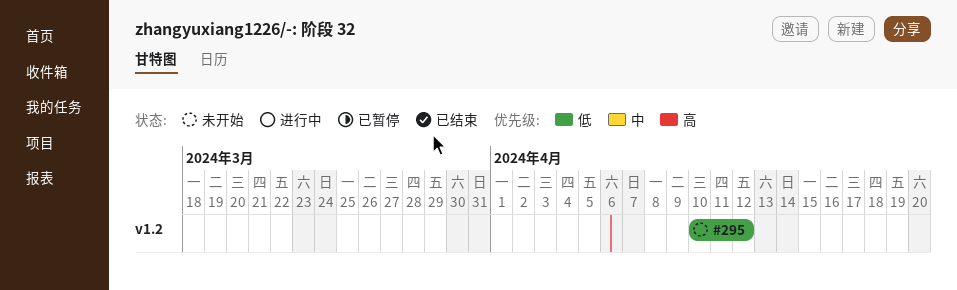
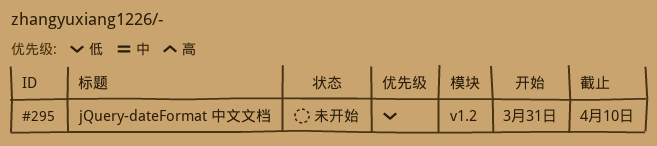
#295, start: Apr 10 -> Mar 31
#295, due: Apr 12 -> Apr 10

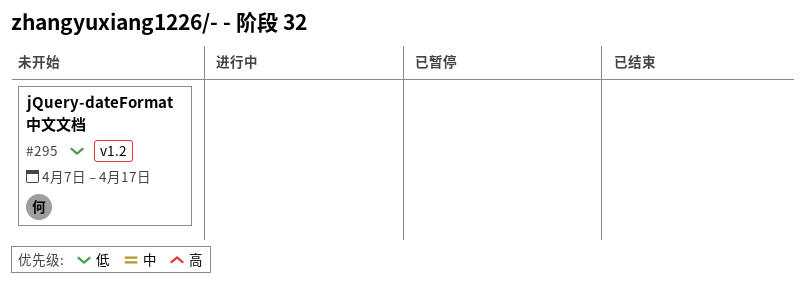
#295, start: Mar 31 -> Apr 7
#295, due: Apr 10 -> Apr 17

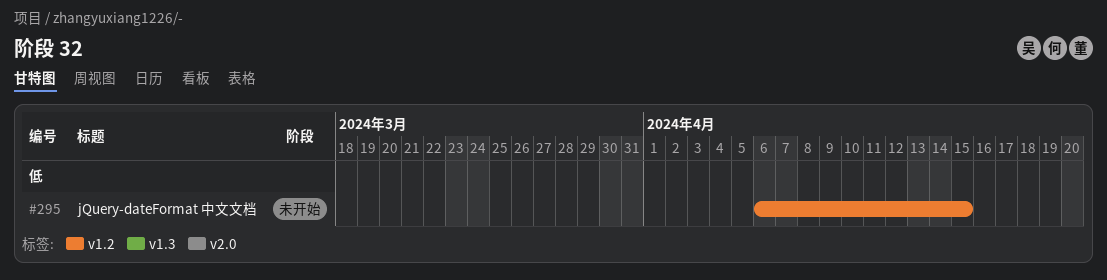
#295, start: Apr 7 -> Apr 6
#295, due: Apr 17 -> Apr 15

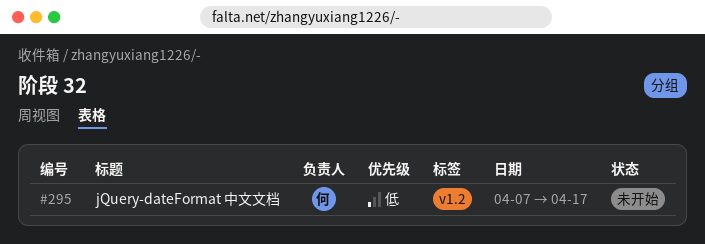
#295, start: Apr 6 -> Apr 7
#295, due: Apr 15 -> Apr 17

